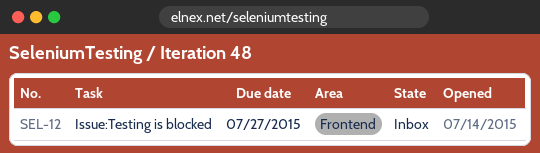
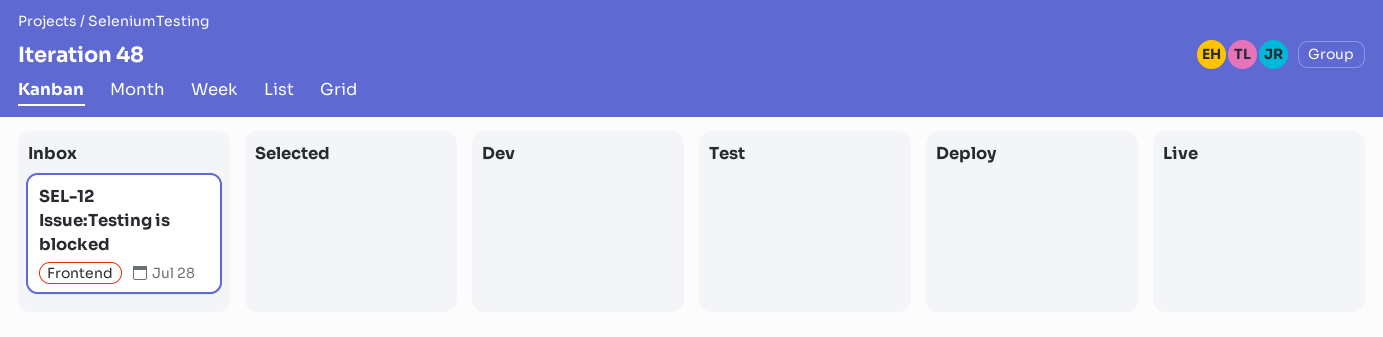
SEL-12, due: Jul 27 -> Jul 28

